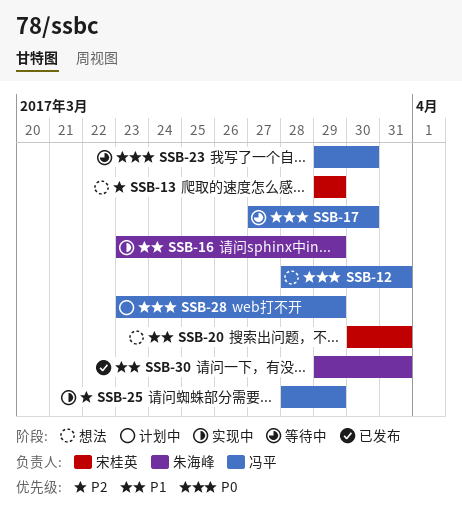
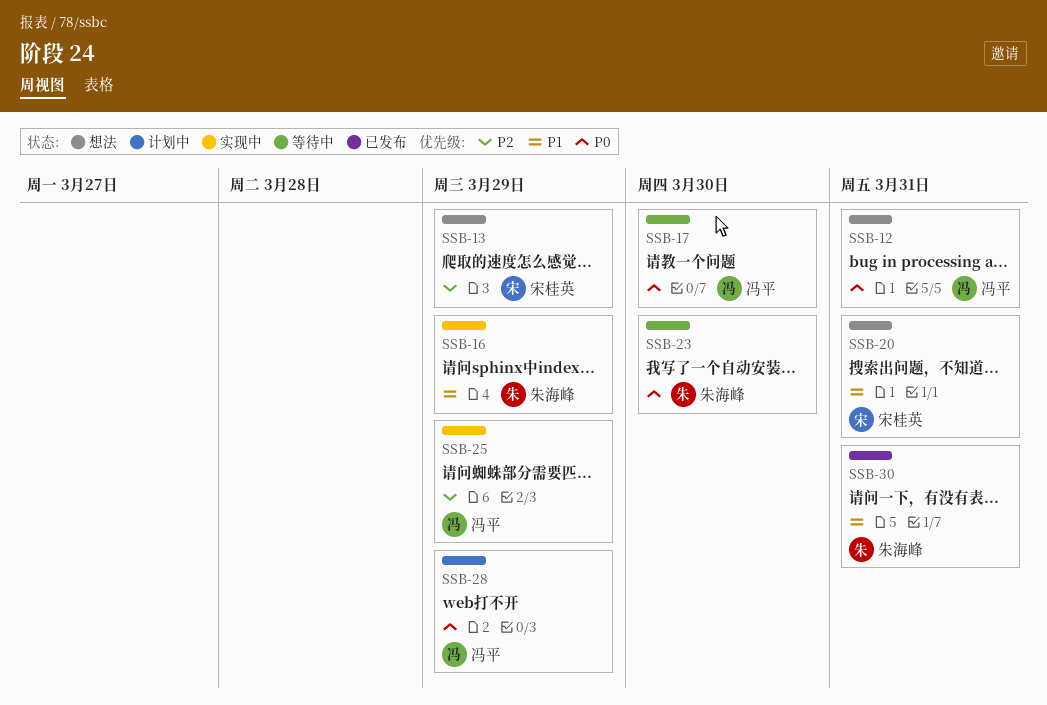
SSB-23, owner: 冯平 -> 朱海峰

